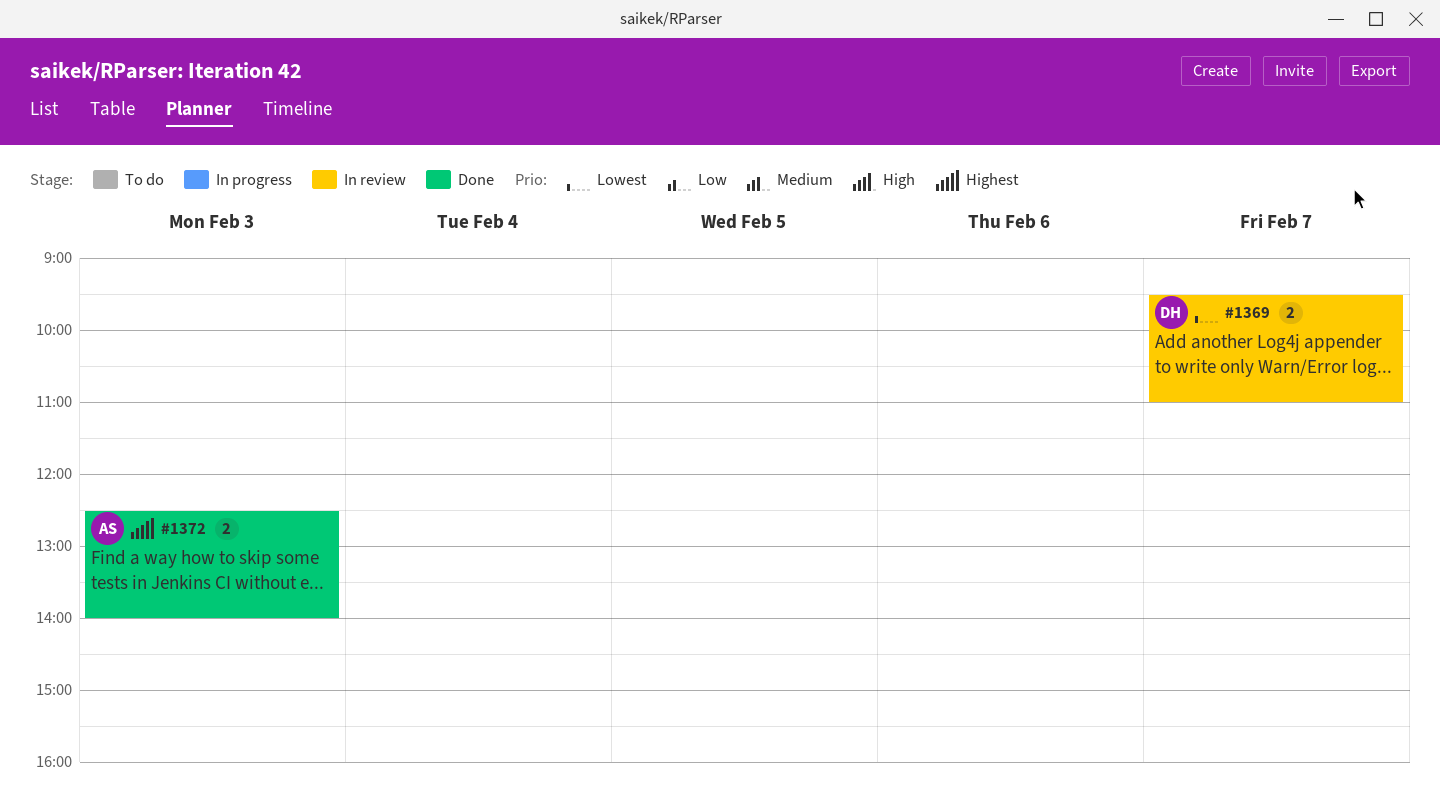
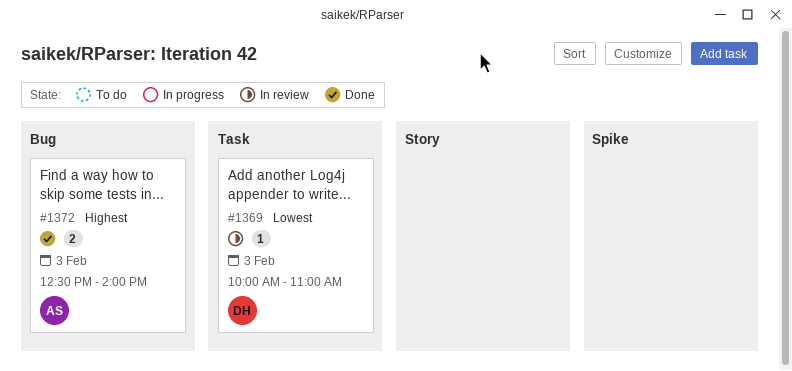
#1369, estimate: 2 -> 1
#1369, day: Feb 7 -> Feb 3
#1369, begins: 09:30 -> 10:00

